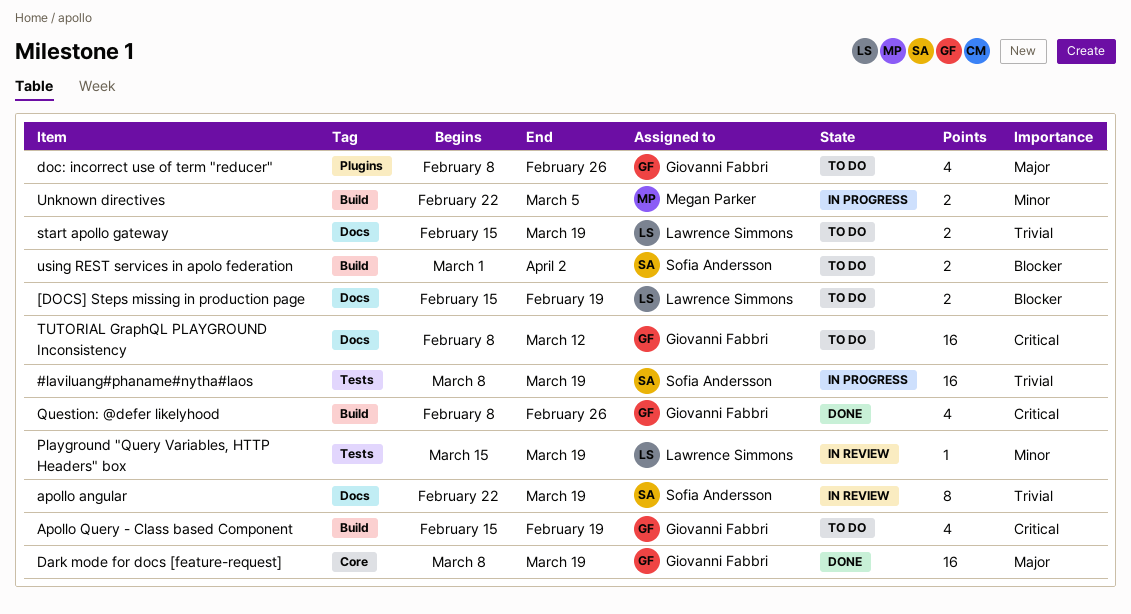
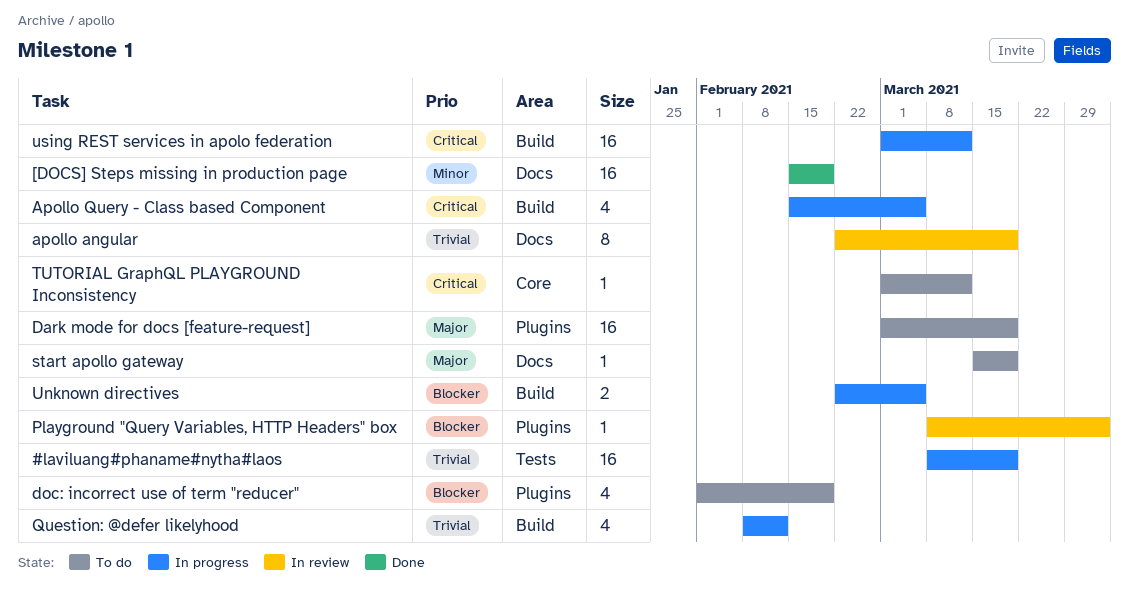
[DOCS] Steps missing in production page, status: To do -> Done
[DOCS] Steps missing in production page, priority: Blocker -> Minor
[DOCS] Steps missing in production page, estimate: 2 -> 16
Apollo Query - Class based Component, status: To do -> In progress
Apollo Query - Class based Component, due: Feb 19 -> Mar 5
Dark mode for docs [feature-request], status: Done -> To do
Dark mode for docs [feature-request], label: Core -> Plugins
Dark mode for docs [feature-request], start: Mar 8 -> Mar 1
doc: incorrect use of term "reducer", priority: Major -> Blocker
doc: incorrect use of term "reducer", start: Feb 8 -> Feb 1
doc: incorrect use of term "reducer", due: Feb 26 -> Feb 19
Playground "Query Variables, HTTP Headers" box, priority: Minor -> Blocker
Playground "Query Variables, HTTP Headers" box, label: Tests -> Plugins
Playground "Query Variables, HTTP Headers" box, start: Mar 15 -> Mar 8
Playground "Query Variables, HTTP Headers" box, due: Mar 19 -> Apr 2
Question: @defer likelyhood, status: Done -> In progress
Question: @defer likelyhood, priority: Critical -> Trivial
Question: @defer likelyhood, due: Feb 26 -> Feb 12
start apollo gateway, priority: Trivial -> Major
start apollo gateway, estimate: 2 -> 1
start apollo gateway, start: Feb 15 -> Mar 15
TUTORIAL GraphQL PLAYGROUND Inconsistency, label: Docs -> Core
TUTORIAL GraphQL PLAYGROUND Inconsistency, estimate: 16 -> 1
TUTORIAL GraphQL PLAYGROUND Inconsistency, start: Feb 8 -> Mar 1
Unknown directives, priority: Minor -> Blocker
using REST services in apolo federation, status: To do -> In progress
using REST services in apolo federation, priority: Blocker -> Critical
using REST services in apolo federation, estimate: 2 -> 16
using REST services in apolo federation, due: Apr 2 -> Mar 12

